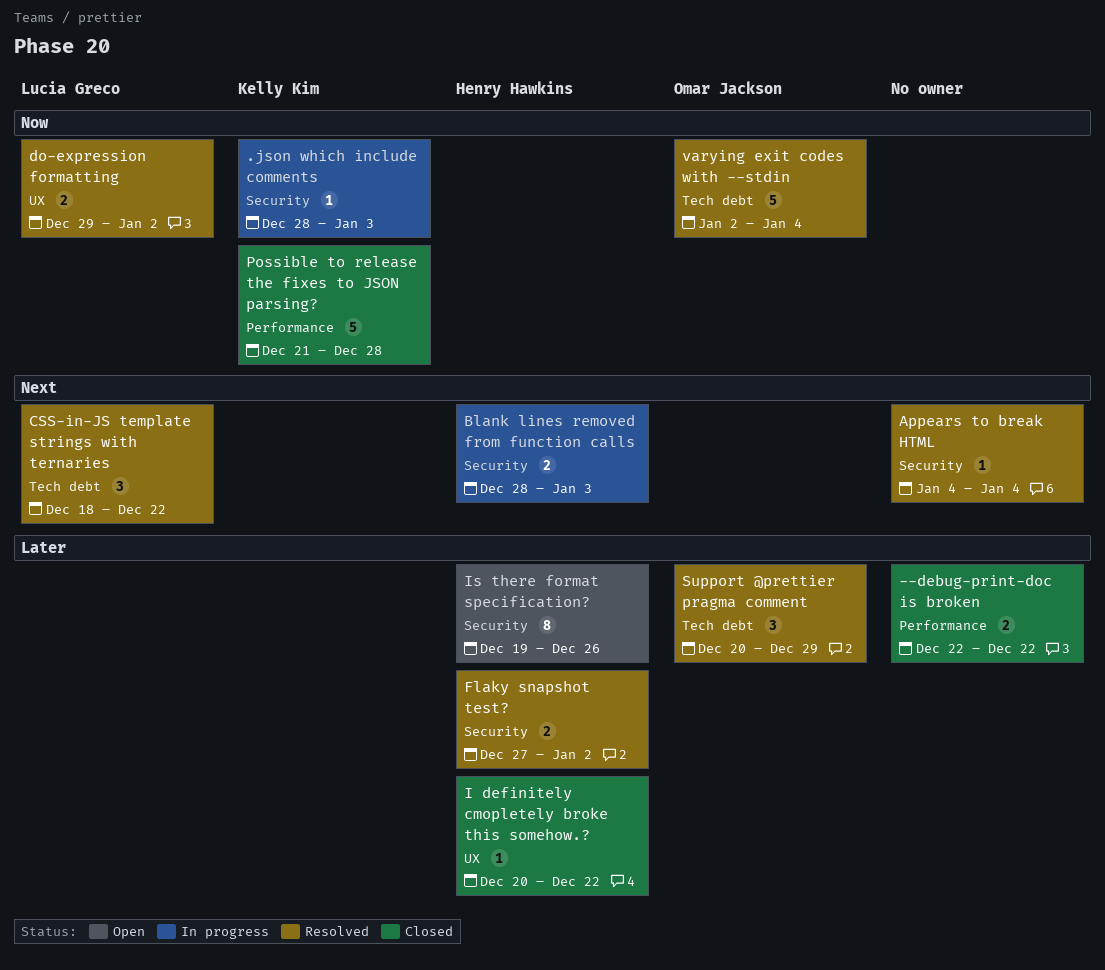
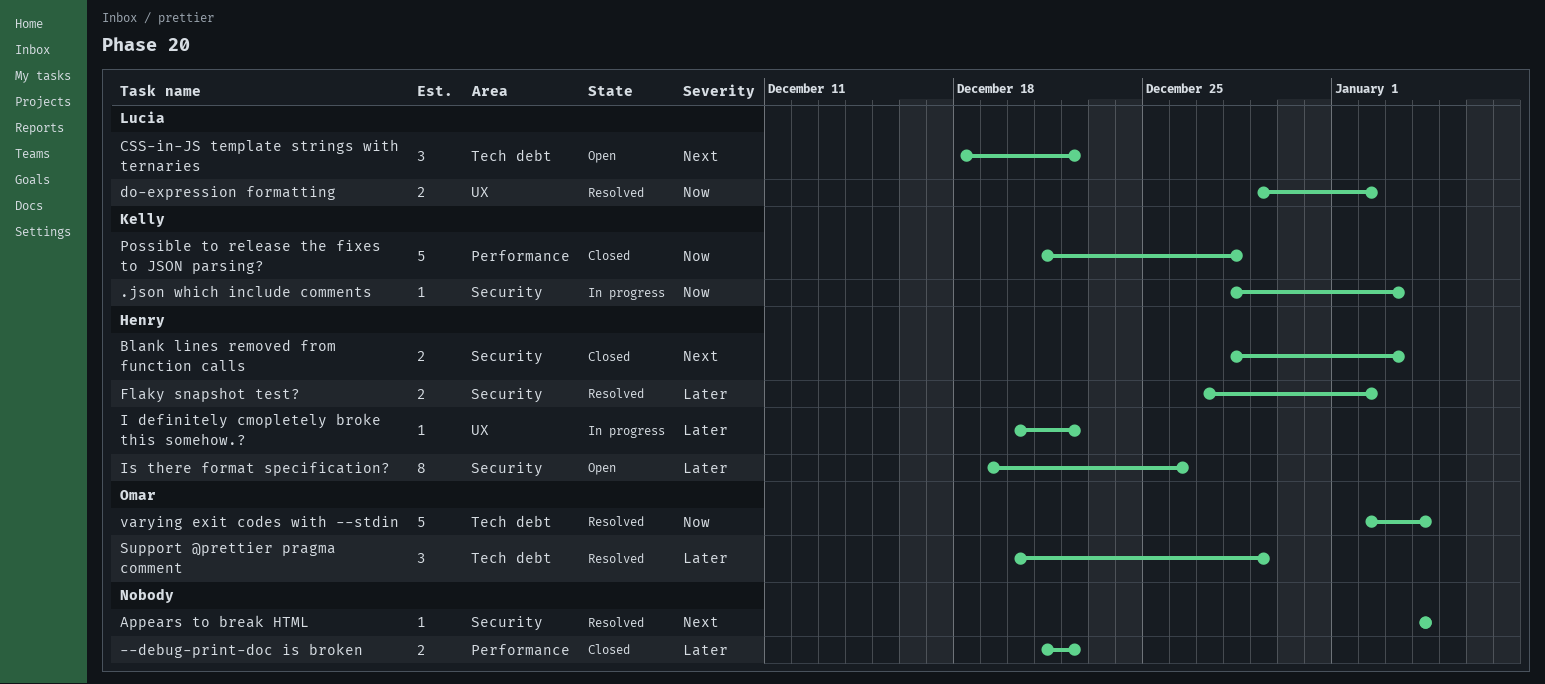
--debug-print-doc is broken, start: Dec 22 -> Dec 21
Blank lines removed from function calls, status: In progress -> Closed
CSS-in-JS template strings with ternaries, status: Resolved -> Open
I definitely cmopletely broke this somehow.?, status: Closed -> In progress

